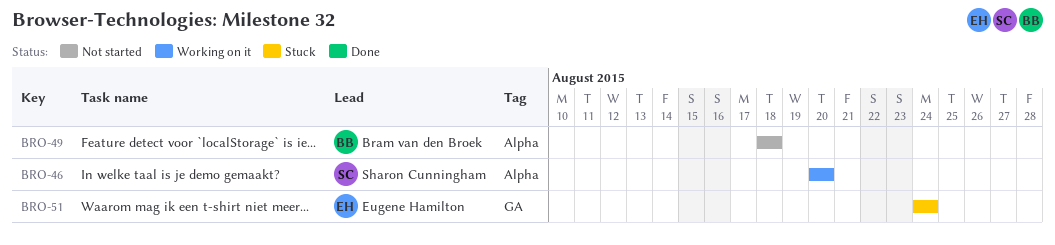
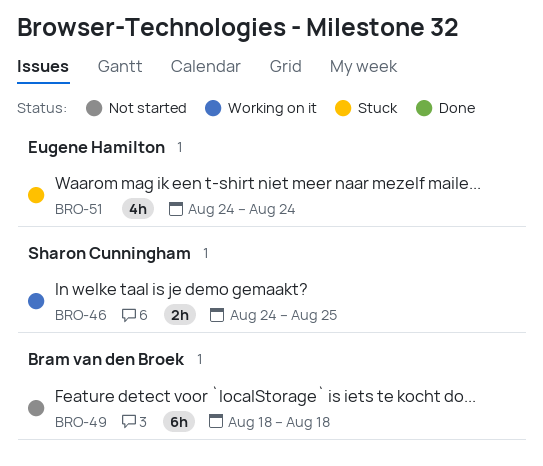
BRO-46, start: Aug 20 -> Aug 24
BRO-46, due: Aug 20 -> Aug 25

